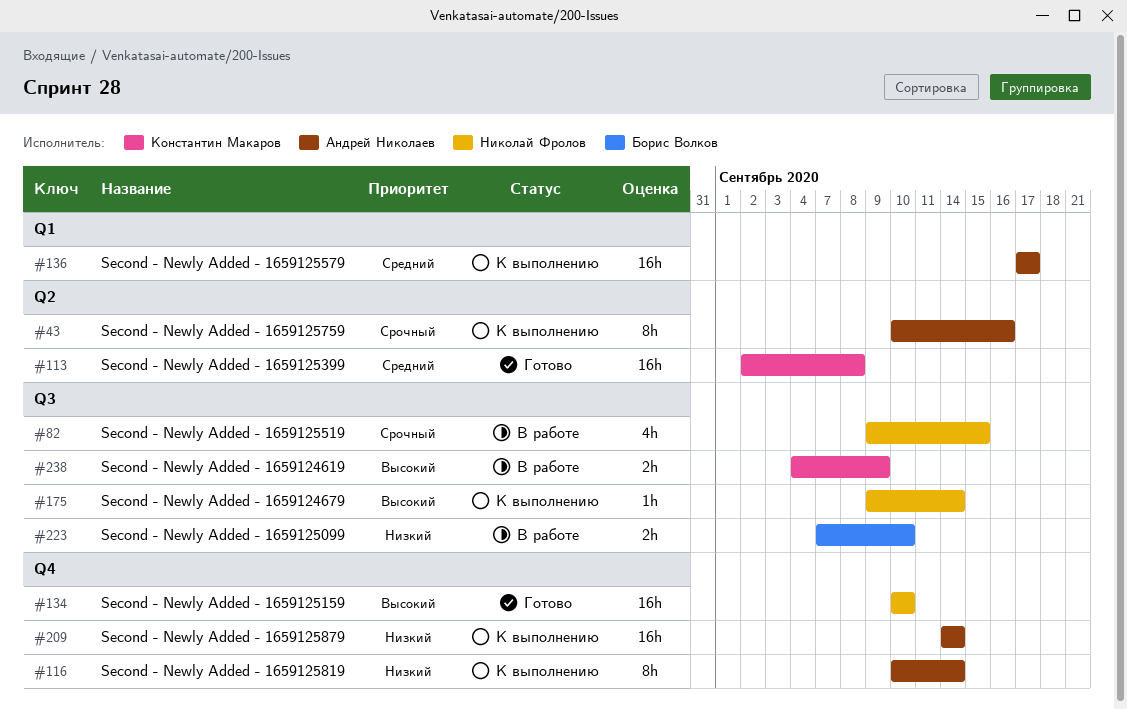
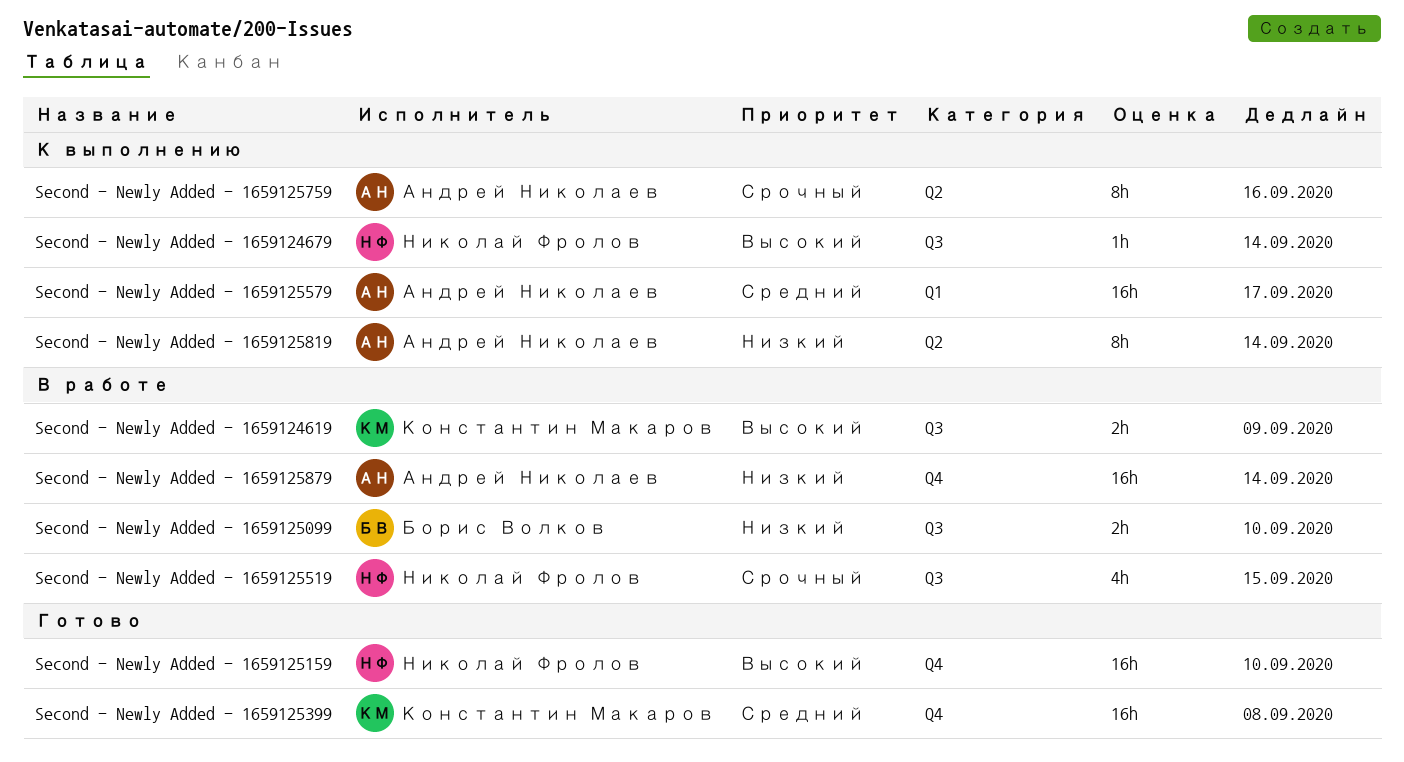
Second - Newly Added - 1659125399, label: Q2 -> Q4
Second - Newly Added - 1659125819, label: Q4 -> Q2
Second - Newly Added - 1659125879, status: К выполнению -> В работе

